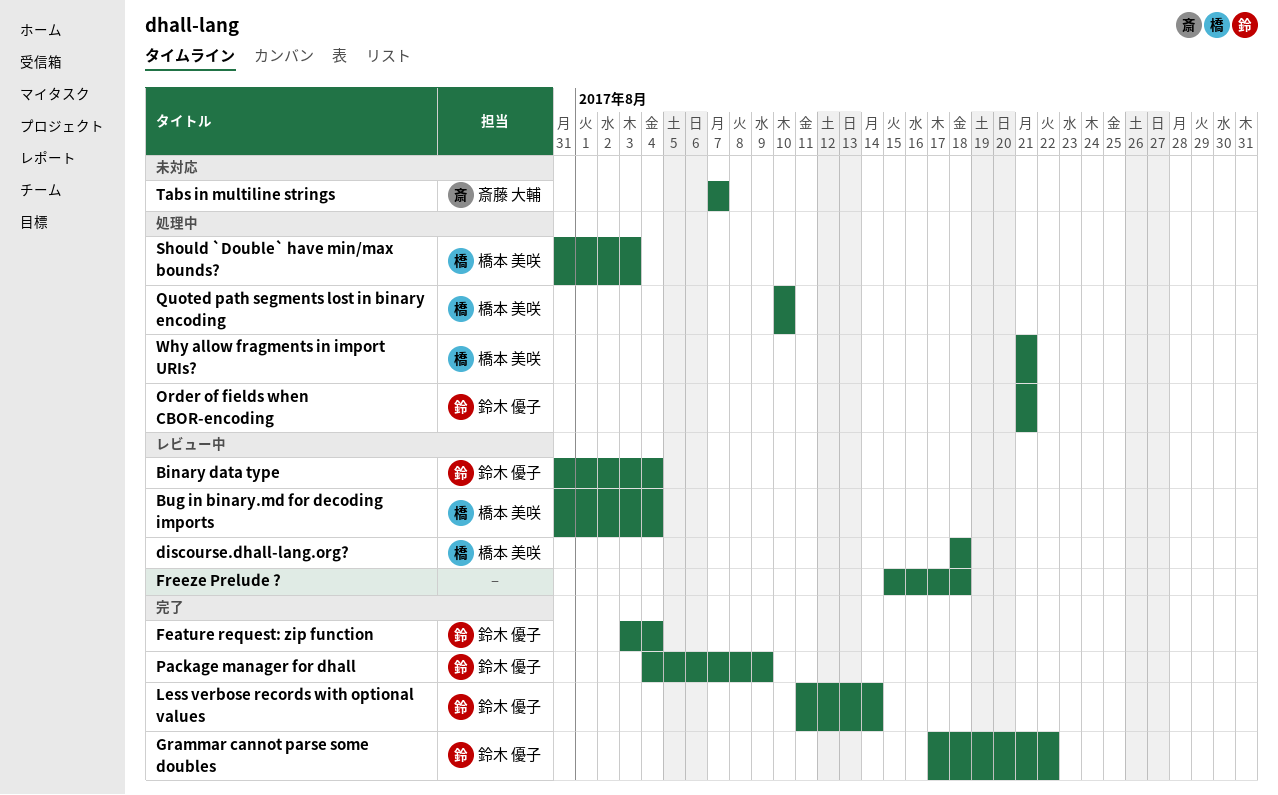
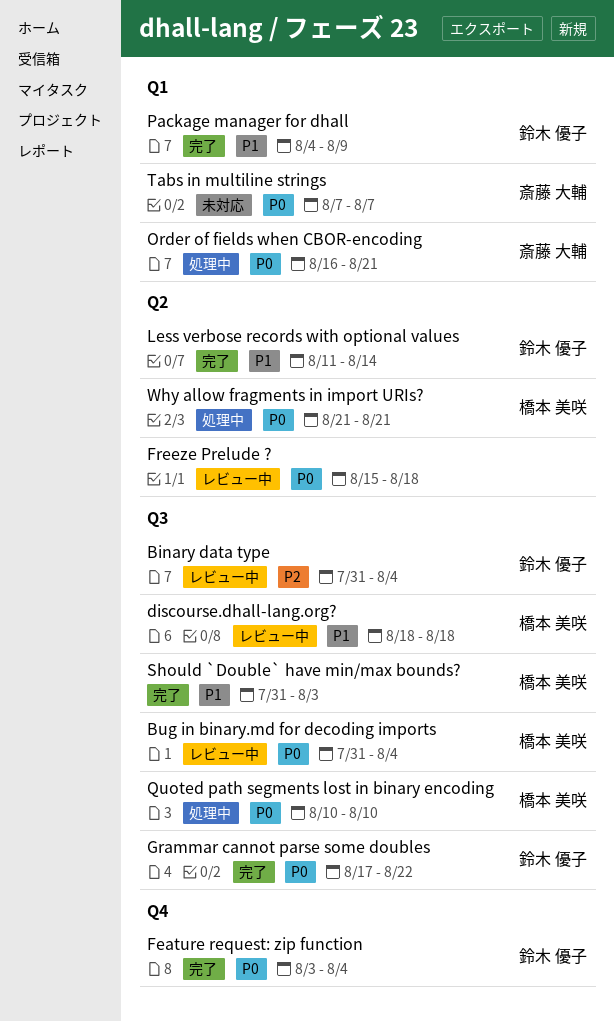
Order of fields when CBOR-encoding, owner: 鈴木 優子 -> 斎藤 大輔
Order of fields when CBOR-encoding, start: Aug 21 -> Aug 16
Should `Double` have min/max bounds?, status: 処理中 -> 完了

